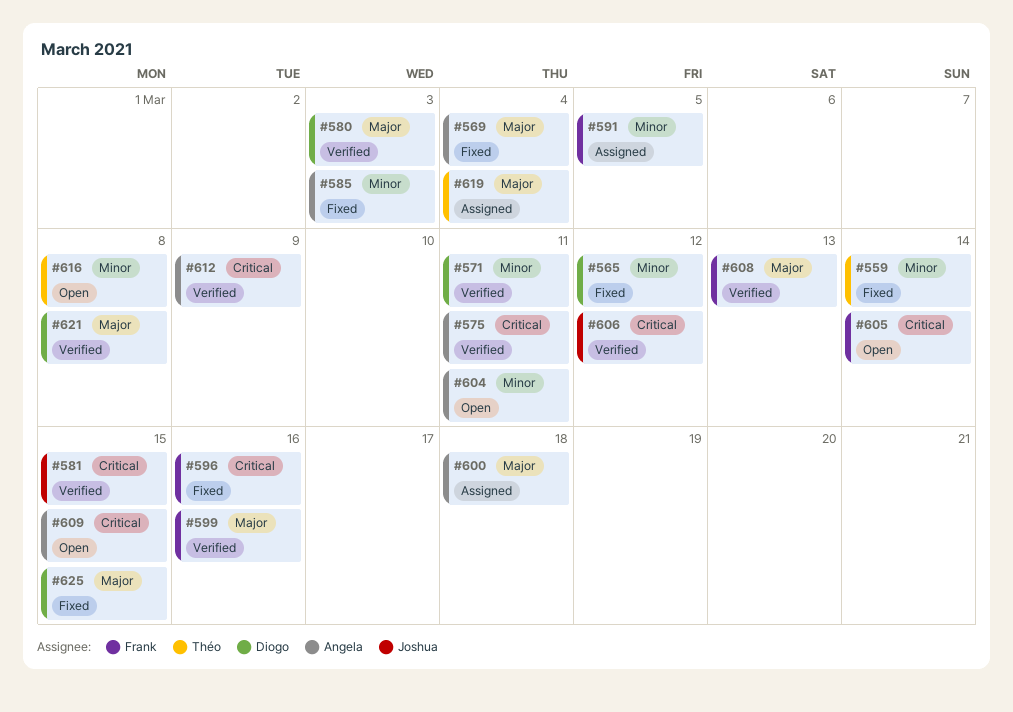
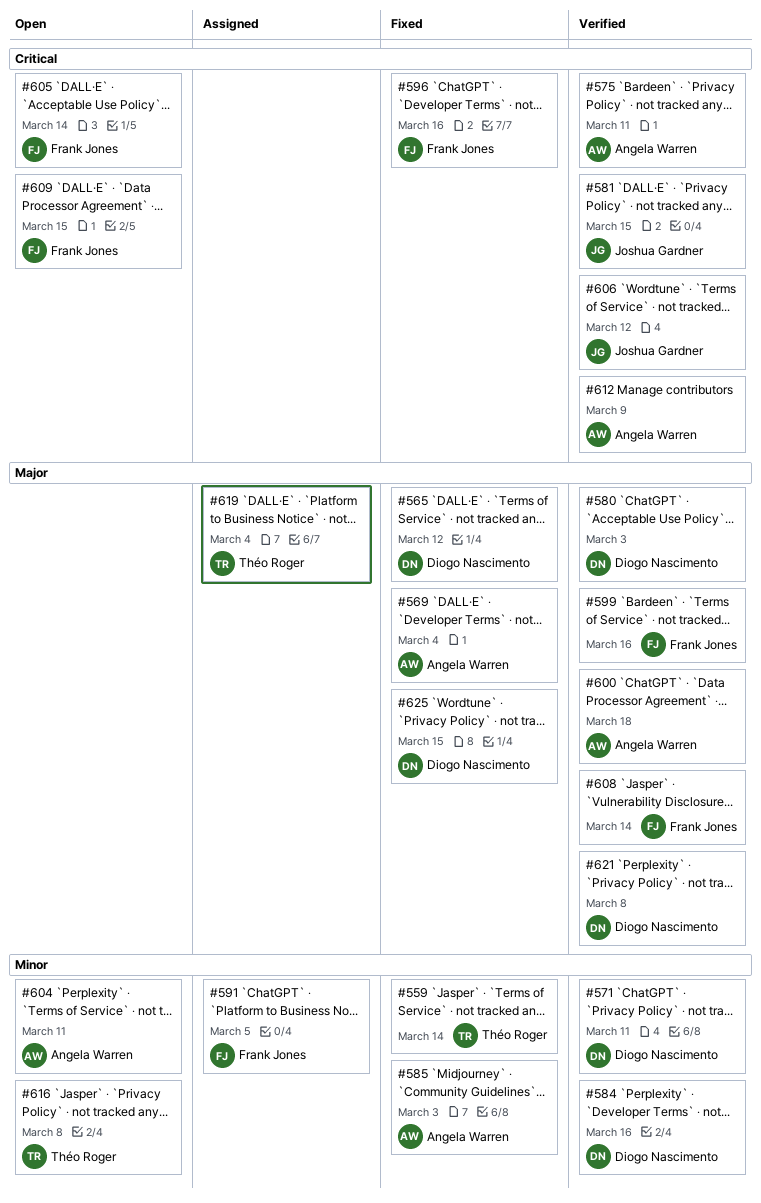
#565, priority: Minor -> Major
#584: none -> present
#600, status: Assigned -> Verified
#608, due: Mar 13 -> Mar 14
#609, owner: Angela Warren -> Frank Jones

